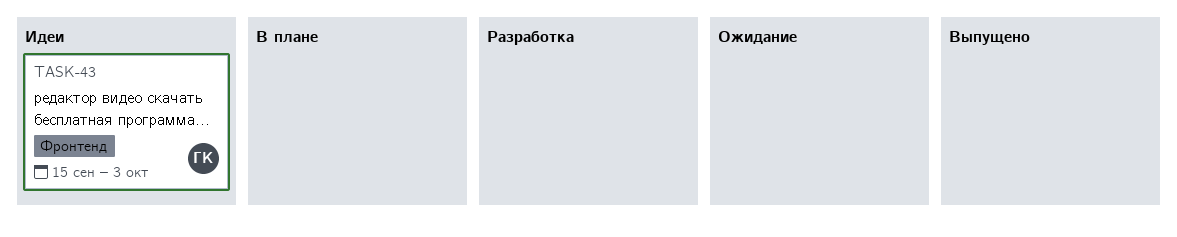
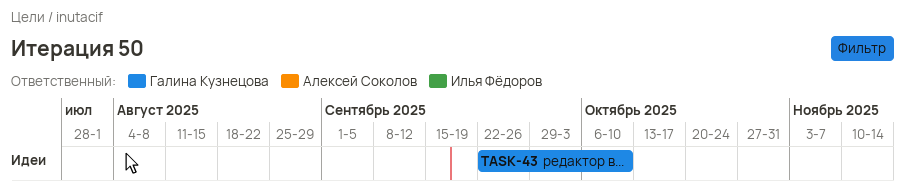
TASK-43, start: Sep 15 -> Sep 22
TASK-43, due: Oct 3 -> Oct 10

